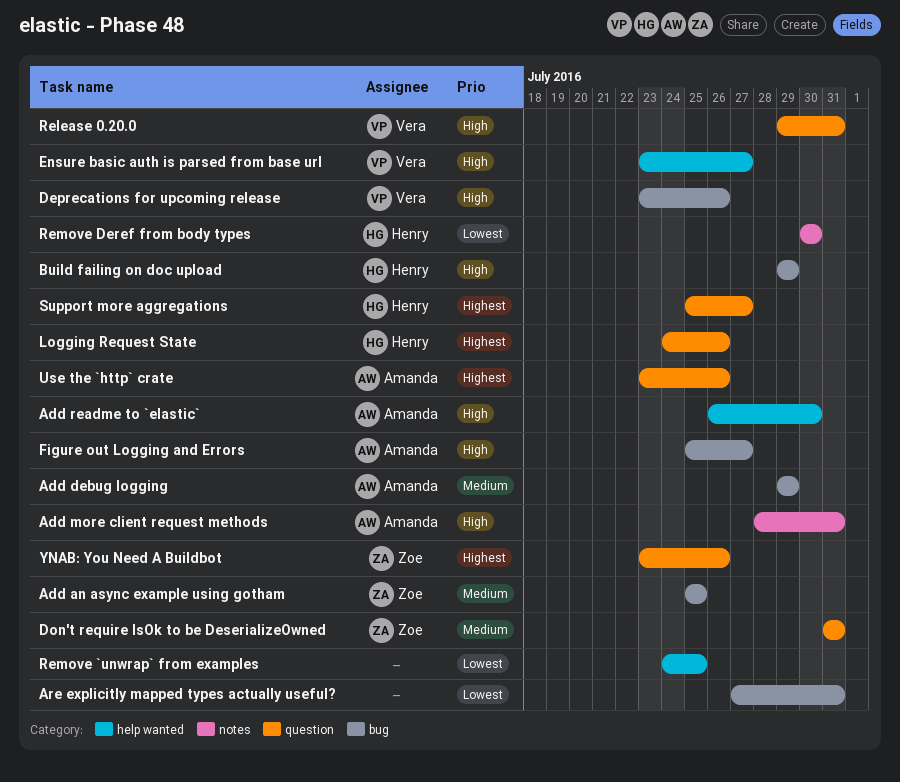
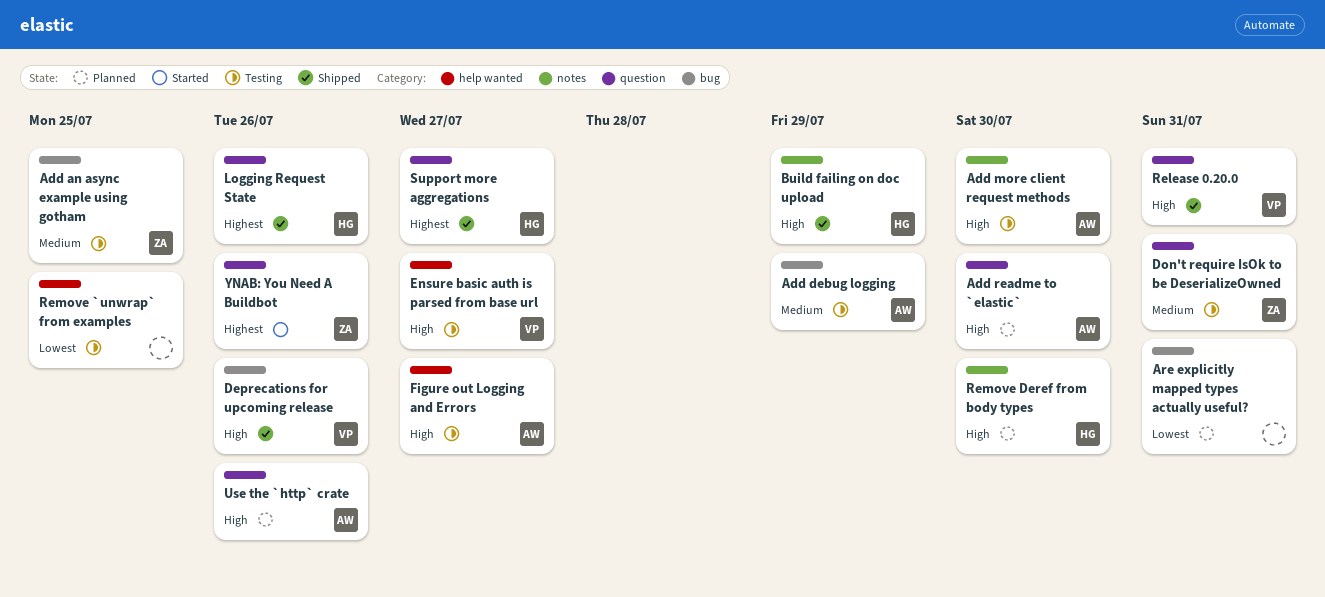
Add more client request methods, due: Jul 31 -> Jul 30
Add readme to `elastic`, label: help wanted -> question
Build failing on doc upload, label: bug -> notes
Figure out Logging and Errors, label: bug -> help wanted
Remove Deref from body types, priority: Lowest -> High
Use the `http` crate, priority: Highest -> High

